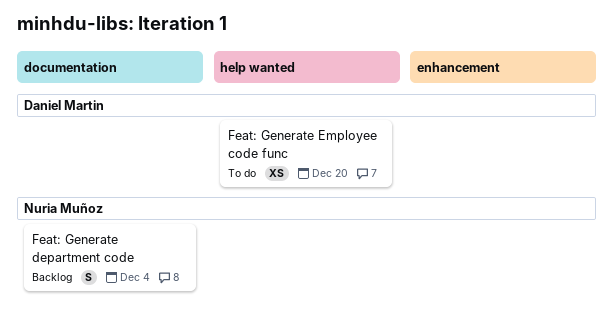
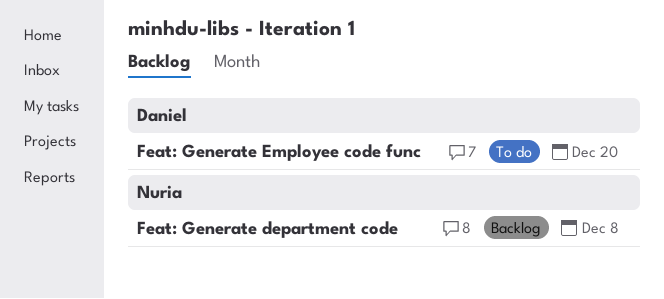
Feat: Generate department code, due: Dec 4 -> Dec 8

